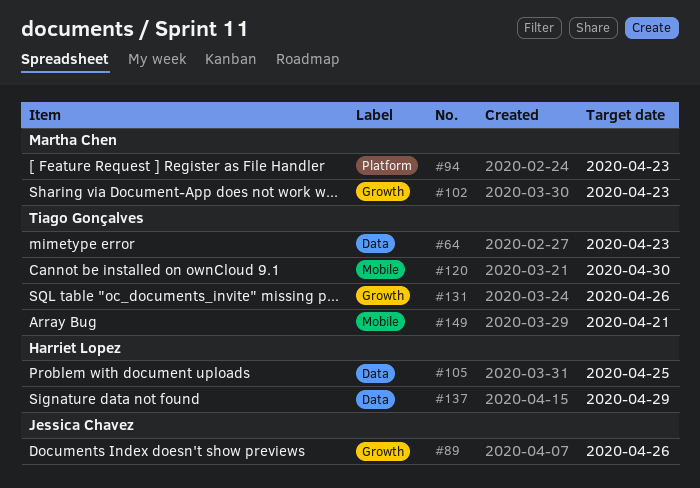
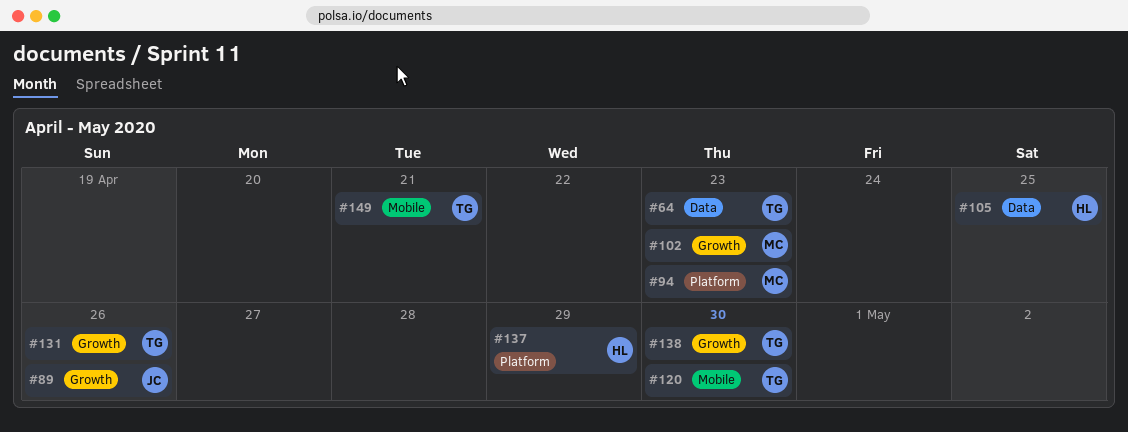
#137, label: Data -> Platform
#138: none -> present

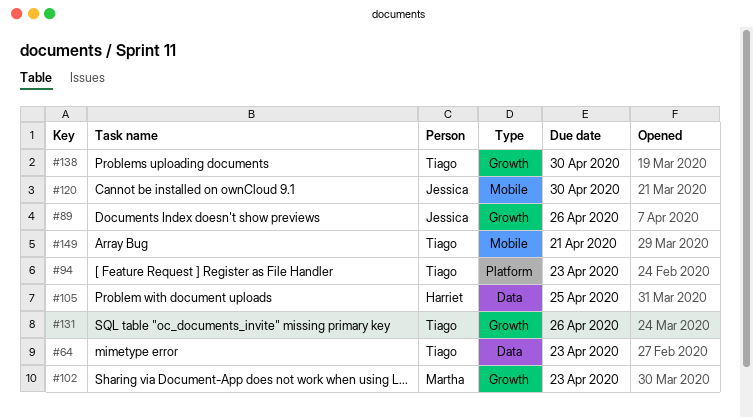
#94, owner: Martha -> Tiago
#120, owner: Tiago -> Jessica
#137: present -> none

